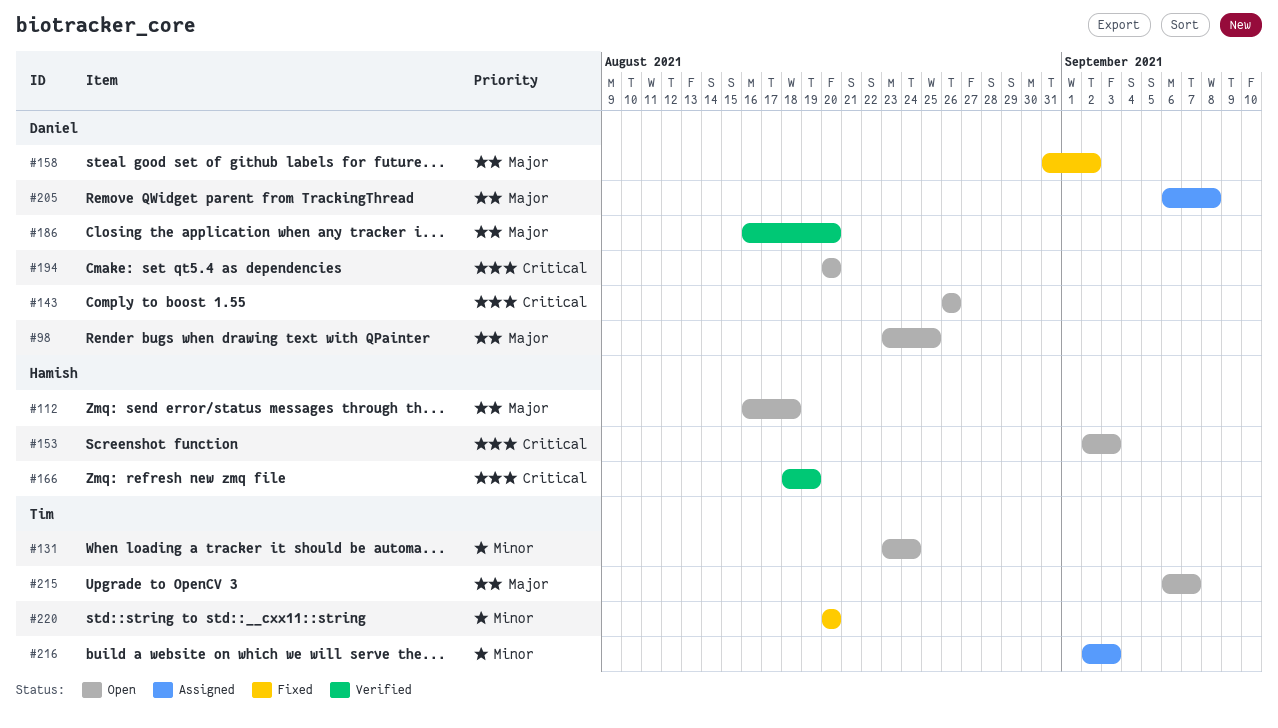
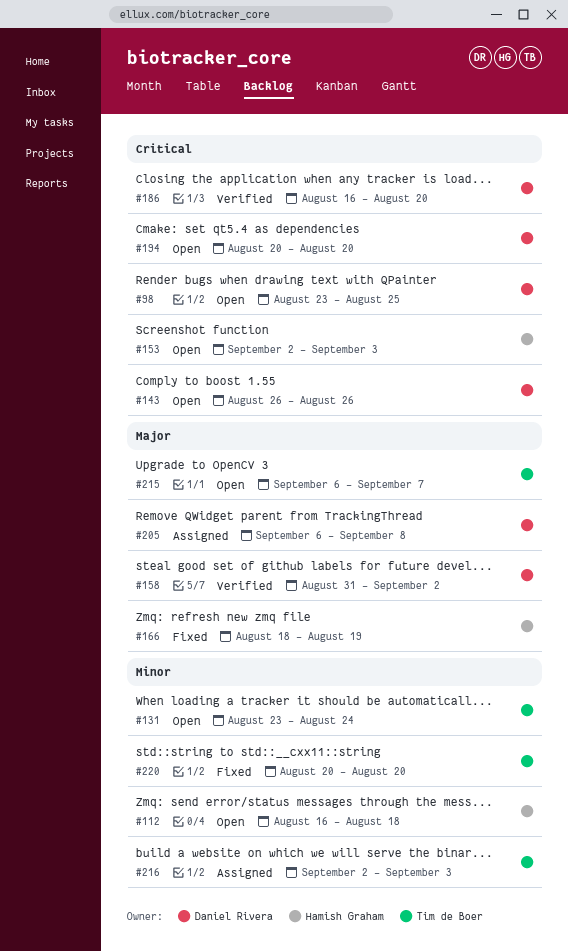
#98, priority: Major -> Critical
#112, priority: Major -> Minor
#158, status: Fixed -> Verified
#166, status: Verified -> Fixed
#166, priority: Critical -> Major
#186, priority: Major -> Critical

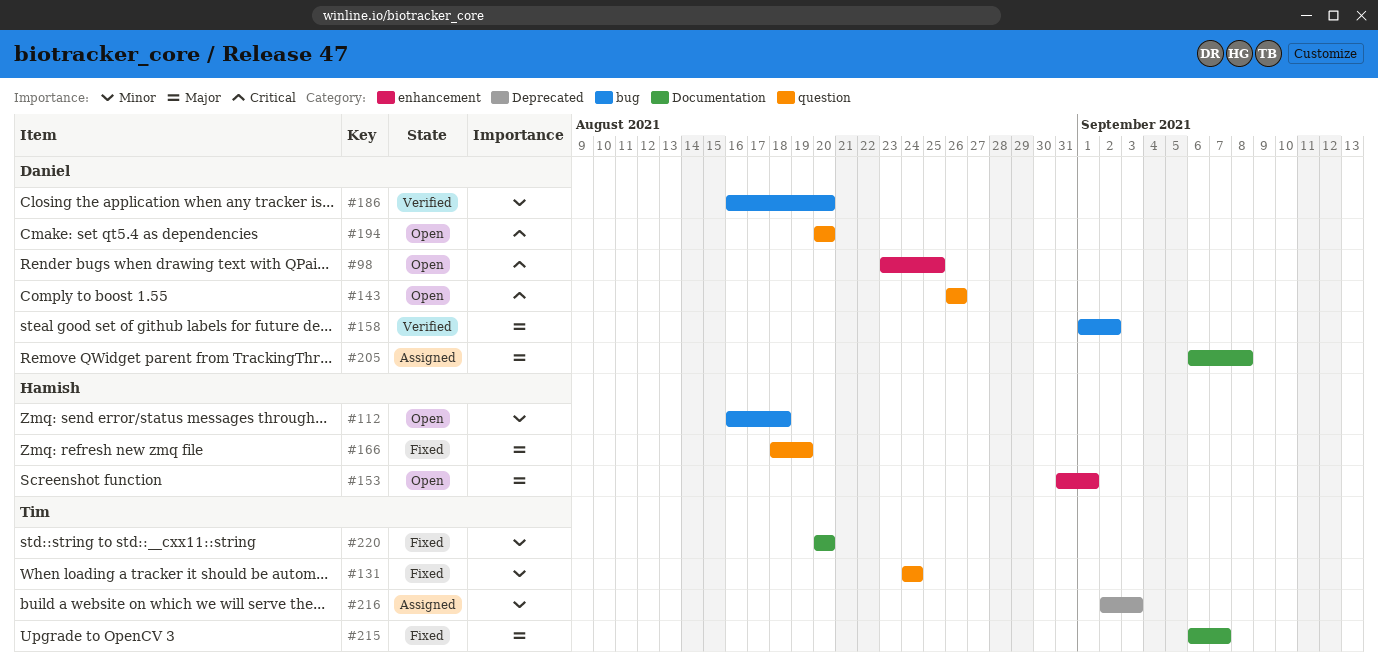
#131, status: Open -> Fixed
#131, start: Aug 23 -> Aug 24
#153, priority: Critical -> Major
#153, start: Sep 2 -> Aug 31
#153, due: Sep 3 -> Sep 1
#158, start: Aug 31 -> Sep 1
#186, priority: Critical -> Minor
#215, status: Open -> Fixed

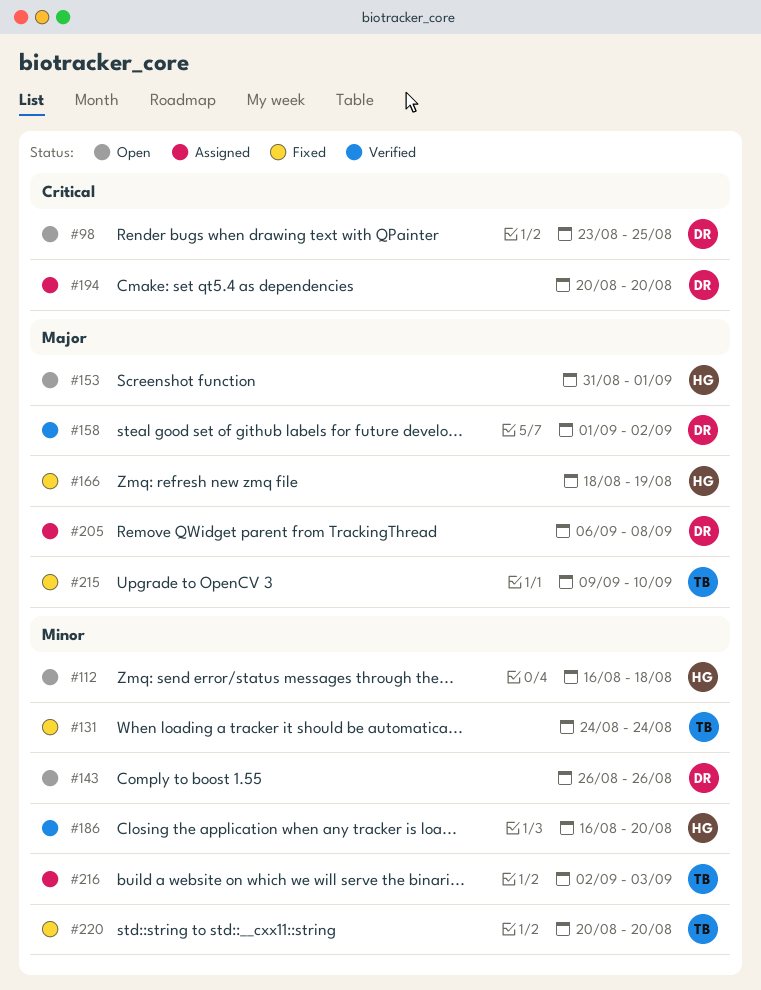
#143, priority: Critical -> Minor
#186, owner: Daniel -> Hamish
#194, status: Open -> Assigned
#215, start: Sep 6 -> Sep 9
#215, due: Sep 7 -> Sep 10

